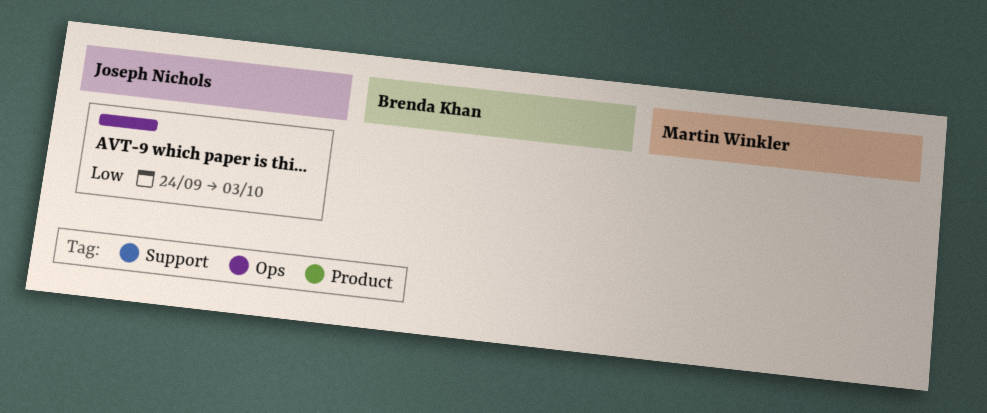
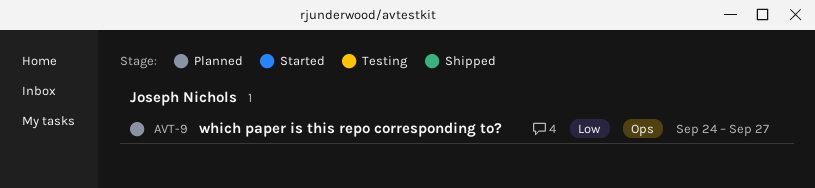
AVT-9, due: Oct 3 -> Sep 27

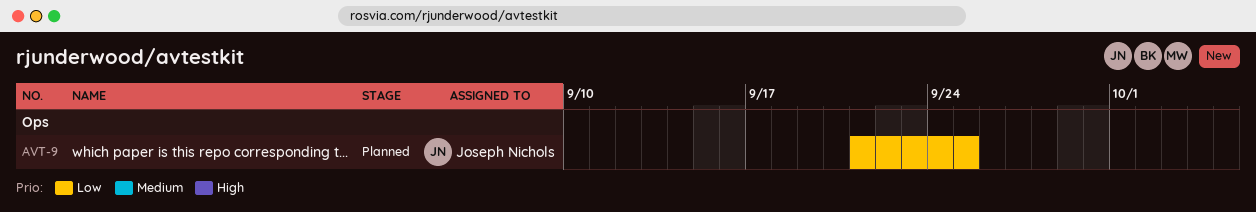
AVT-9, start: Sep 24 -> Sep 21
AVT-9, due: Sep 27 -> Sep 25

